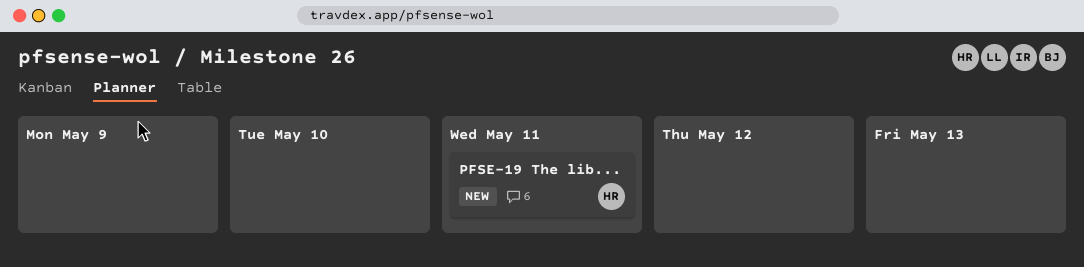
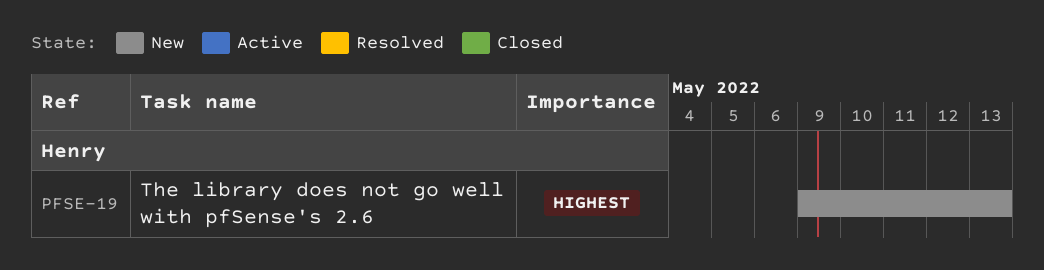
PFSE-19, due: May 11 -> May 13

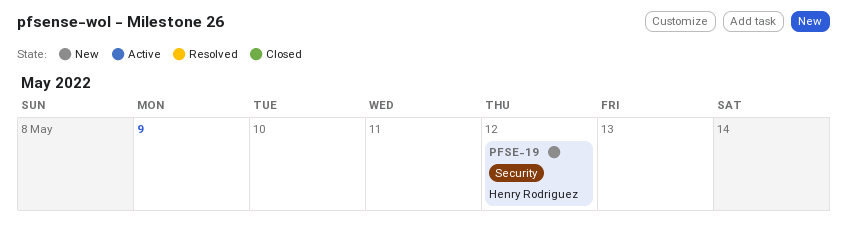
PFSE-19, due: May 13 -> May 12

